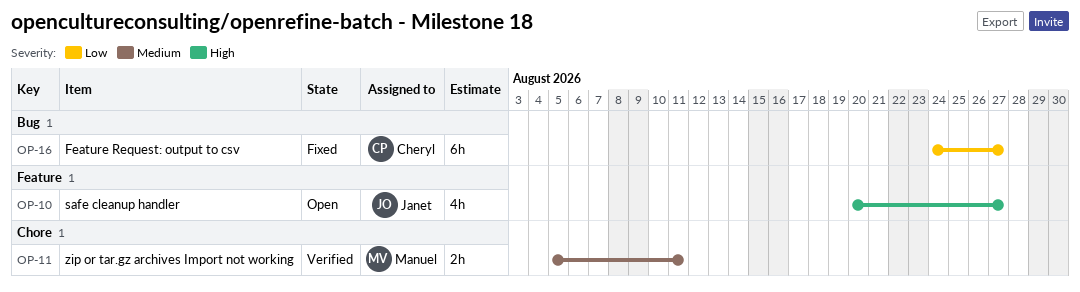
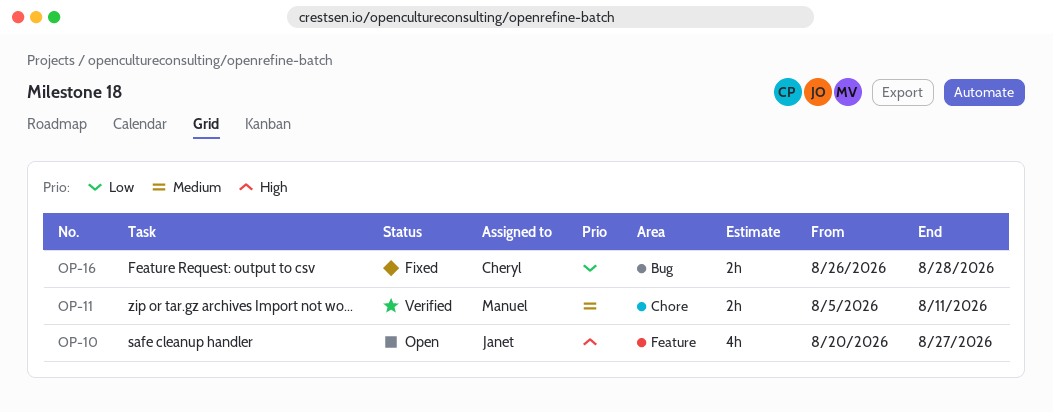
OP-16, estimate: 6h -> 2h
OP-16, start: Aug 24 -> Aug 26
OP-16, due: Aug 27 -> Aug 28

